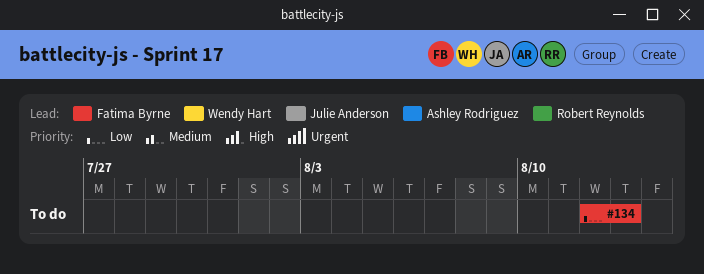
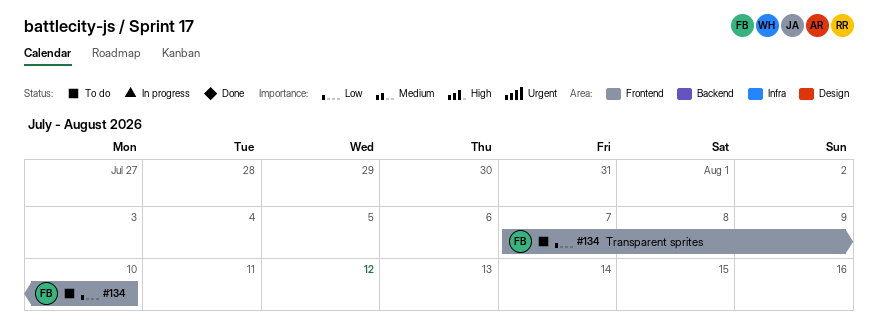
#134, start: Aug 12 -> Aug 7
#134, due: Aug 13 -> Aug 10

